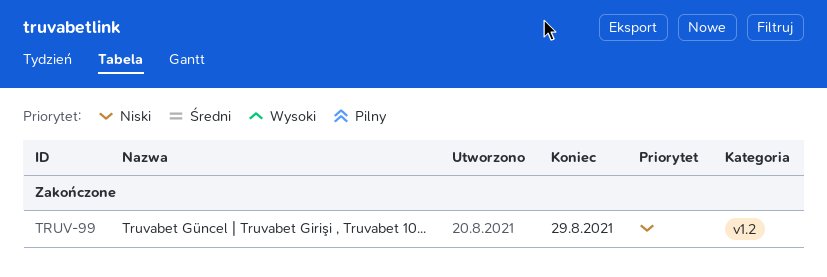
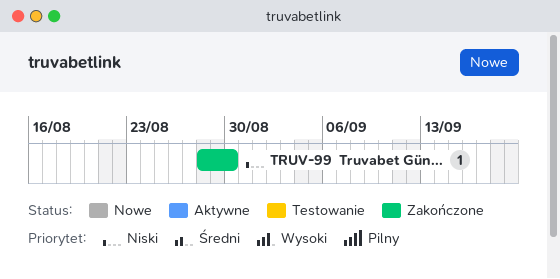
TRUV-99, due: Aug 29 -> Aug 30

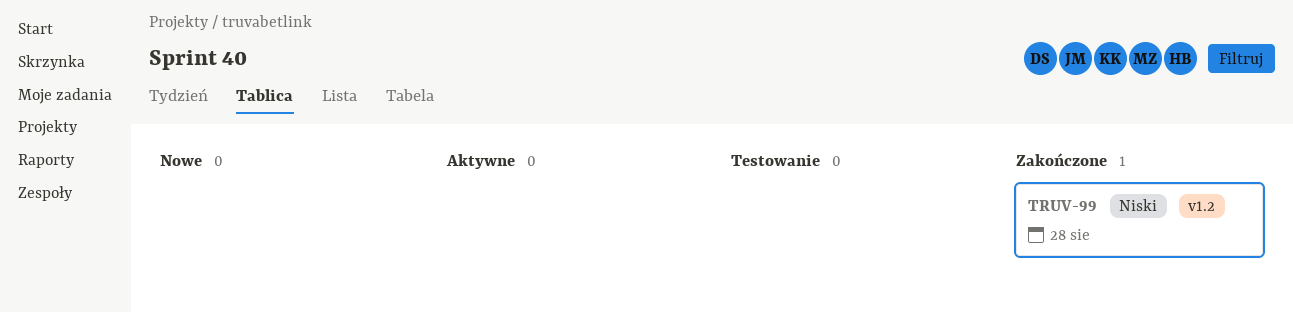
TRUV-99, due: Aug 30 -> Aug 28

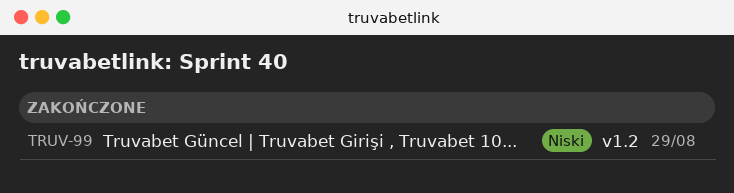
TRUV-99, due: Aug 28 -> Aug 29

